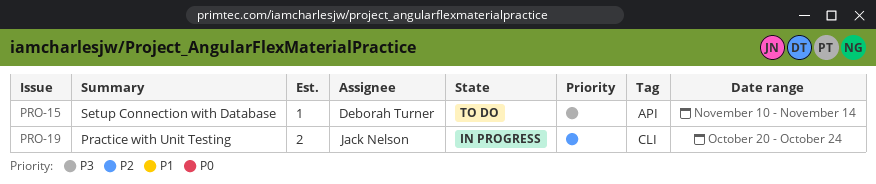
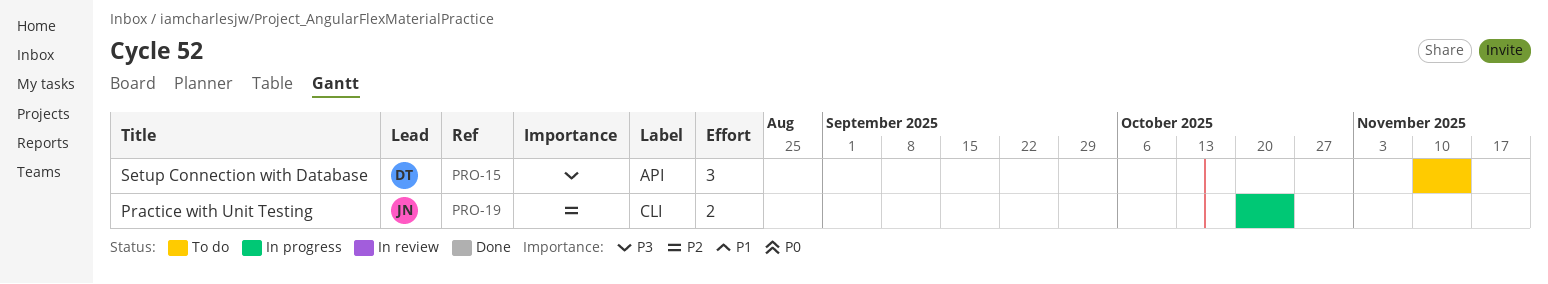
PRO-15, estimate: 1 -> 3

